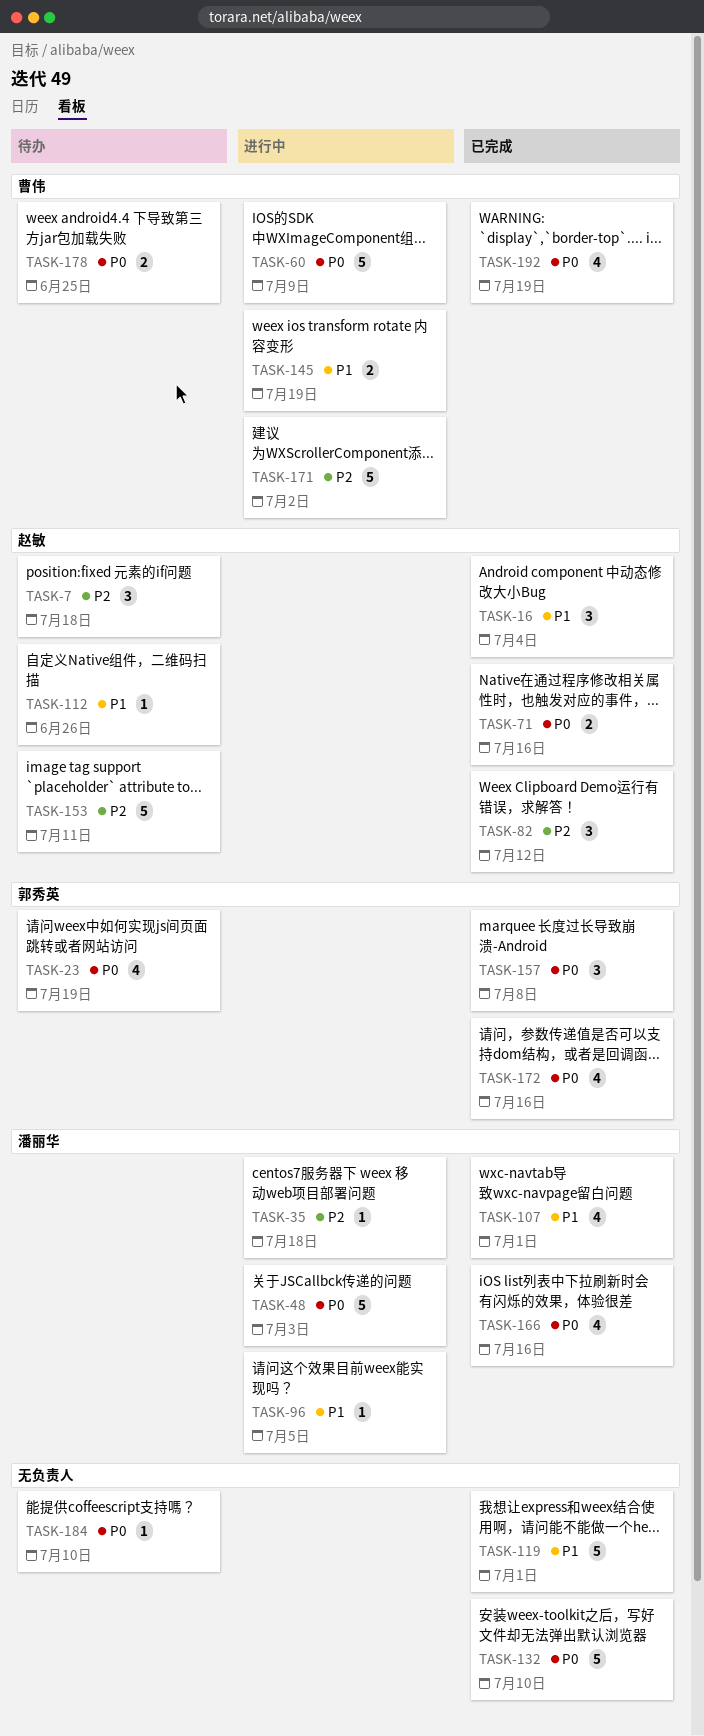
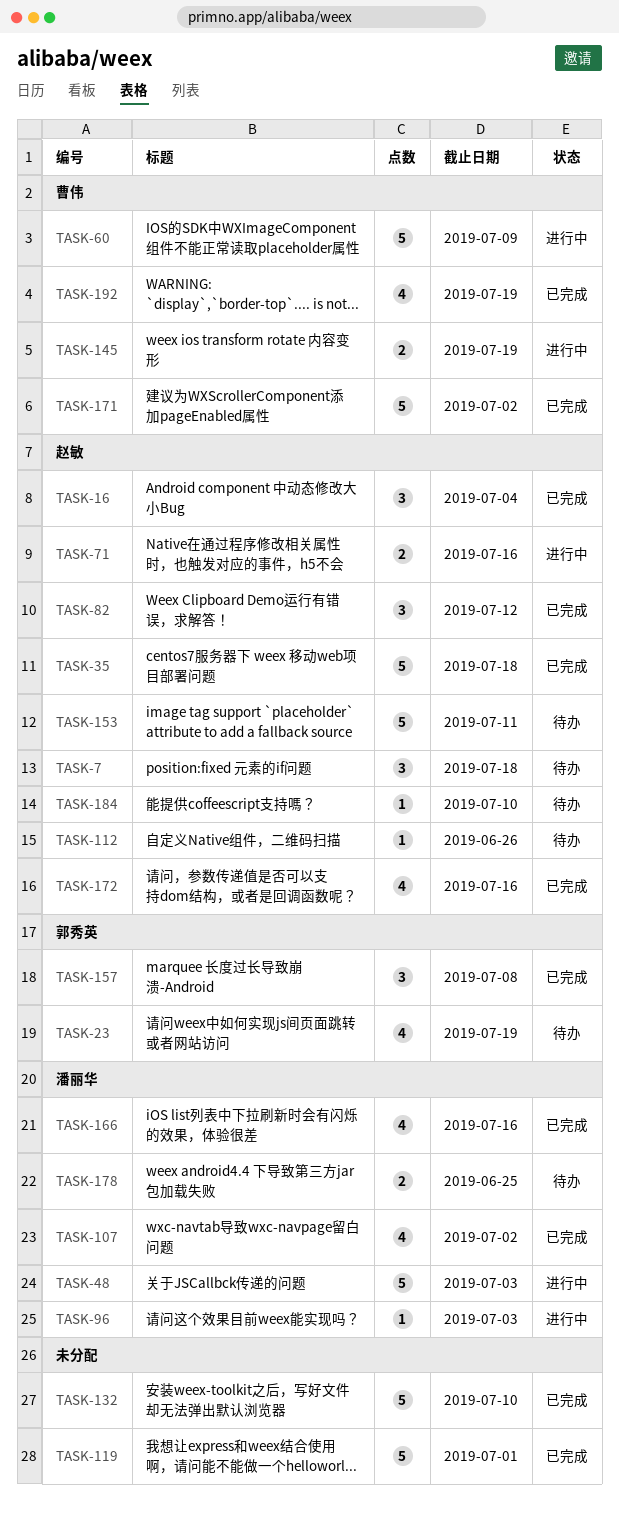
TASK-35, status: 进行中 -> 已完成
TASK-35, owner: 潘丽华 -> 赵敏
TASK-35, estimate: 1 -> 5
TASK-71, status: 已完成 -> 进行中
TASK-96, due: Jul 5 -> Jul 3
TASK-107, due: Jul 1 -> Jul 2
TASK-171, status: 进行中 -> 已完成
TASK-172, owner: 郭秀英 -> 赵敏
TASK-178, owner: 曹伟 -> 潘丽华
TASK-184, owner: none -> 赵敏

